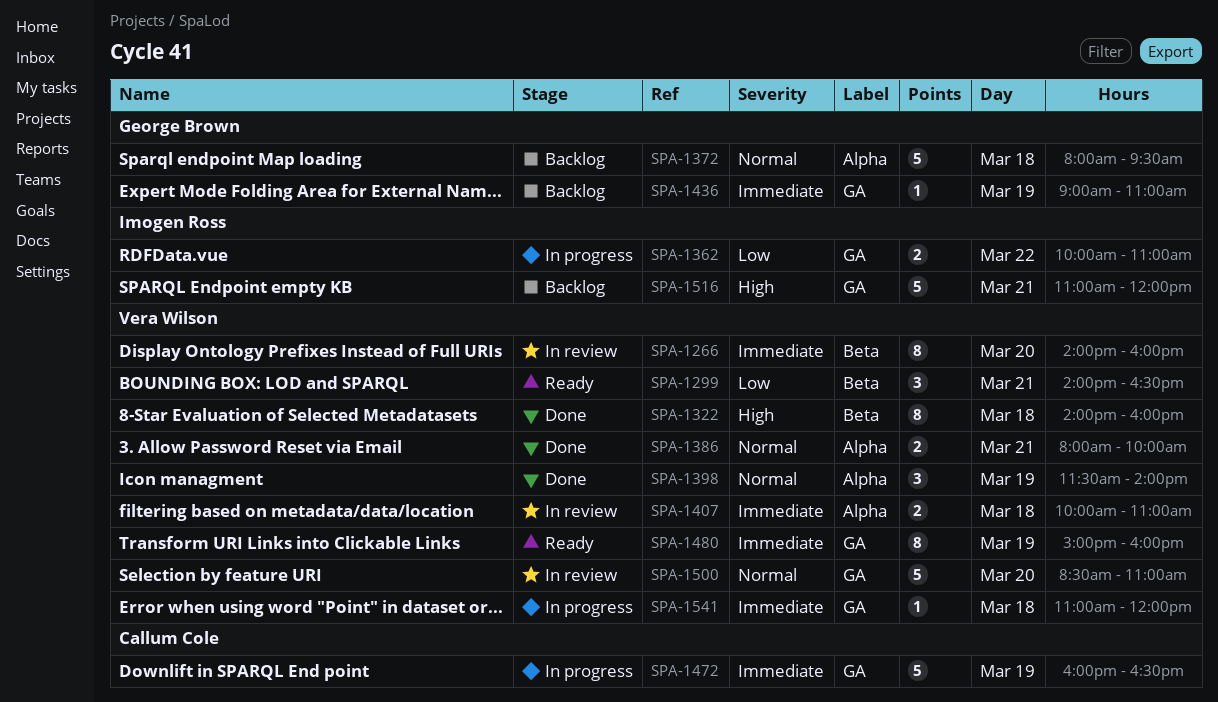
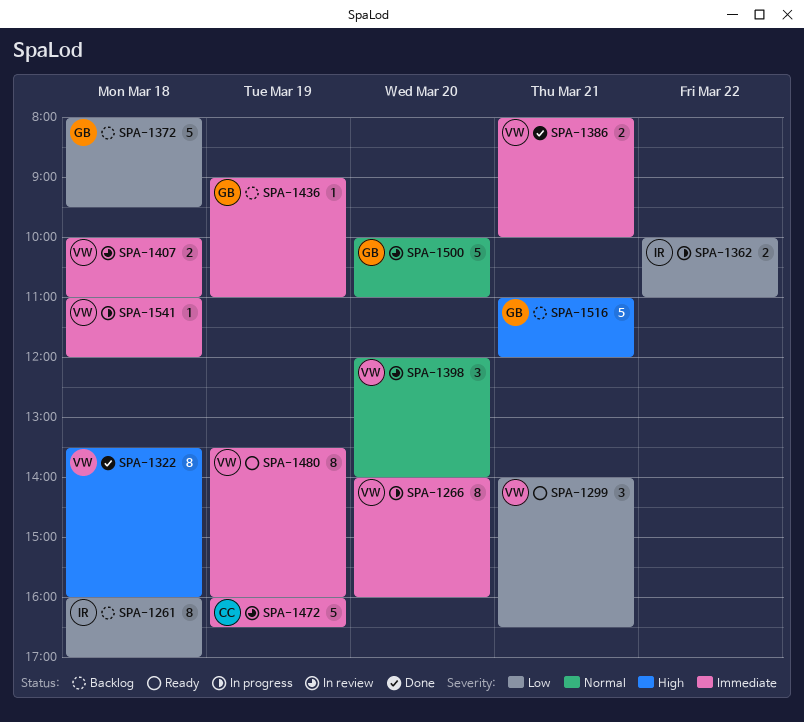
SPA-1261: none -> present
SPA-1266, status: In review -> In progress
SPA-1322, begins: 14:00 -> 13:30
SPA-1372, priority: Normal -> Low
SPA-1386, priority: Normal -> Immediate
SPA-1398, status: Done -> In review
SPA-1398, day: Mar 19 -> Mar 20
SPA-1398, begins: 11:30 -> 12:00
SPA-1472, status: In progress -> In review
SPA-1480, begins: 15:00 -> 13:30
SPA-1500, owner: Vera Wilson -> George Brown
SPA-1500, begins: 08:30 -> 10:00
SPA-1516, owner: Imogen Ross -> George Brown

